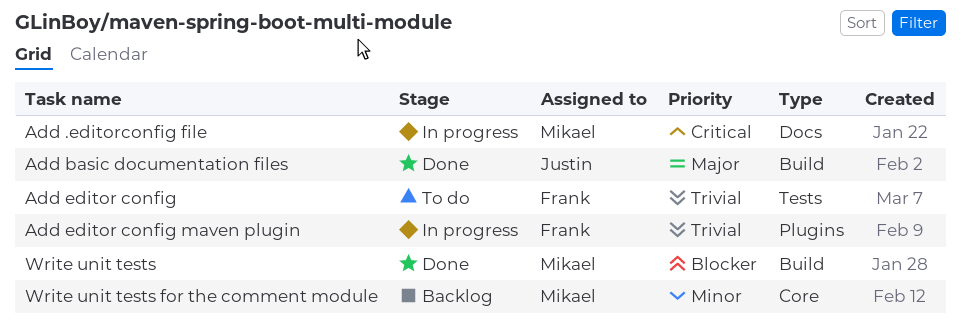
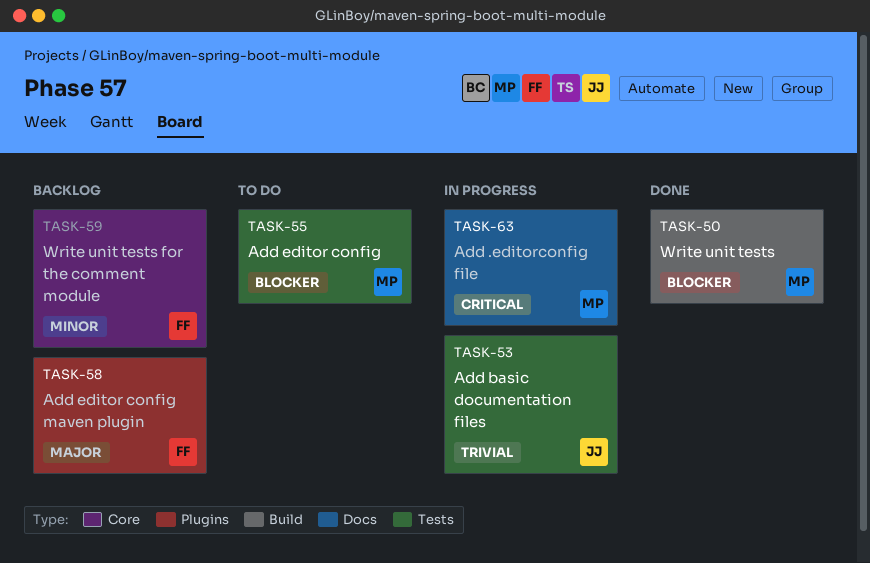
Add basic documentation files, status: Done -> In progress
Add basic documentation files, priority: Major -> Trivial
Add basic documentation files, label: Build -> Tests
Add editor config, owner: Frank -> Mikael
Add editor config, priority: Trivial -> Blocker
Add editor config maven plugin, status: In progress -> Backlog
Add editor config maven plugin, priority: Trivial -> Major
Write unit tests for the comment module, owner: Mikael -> Frank

